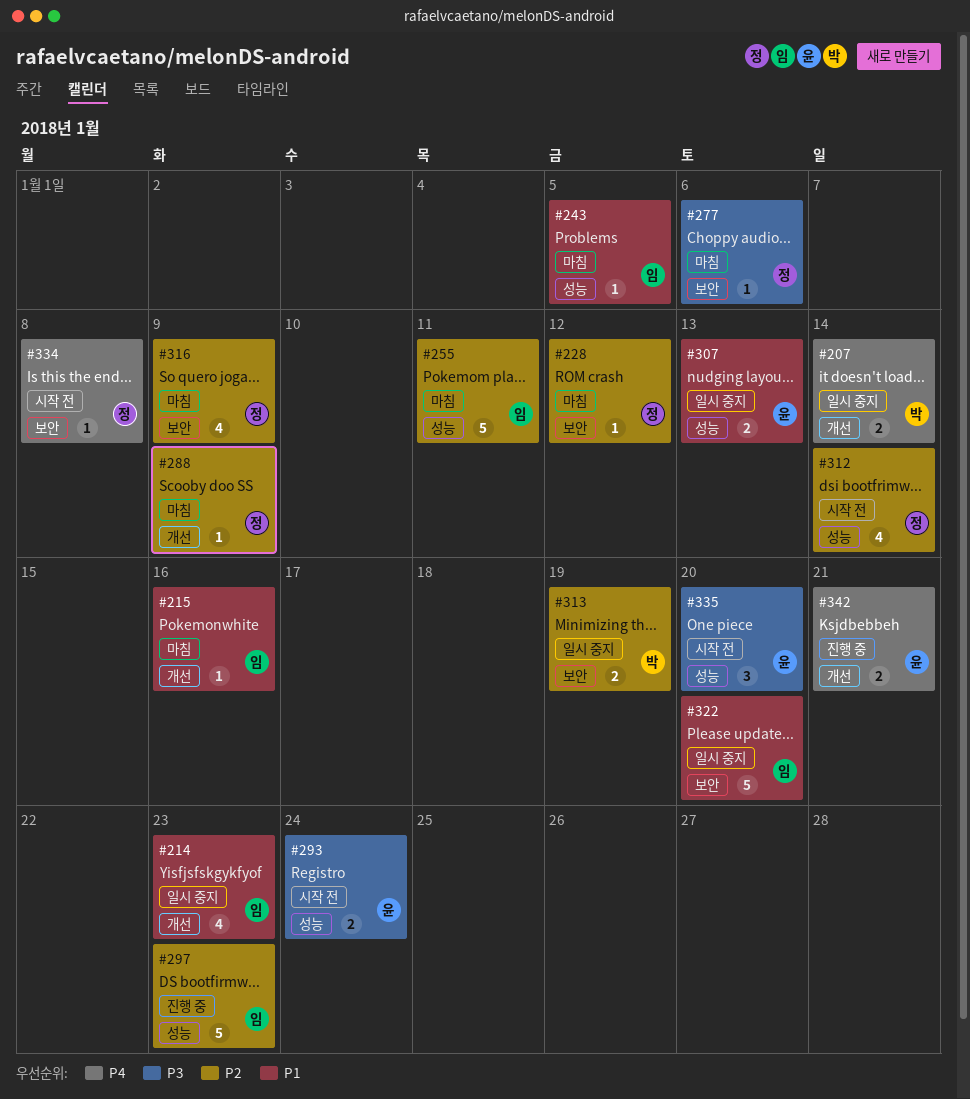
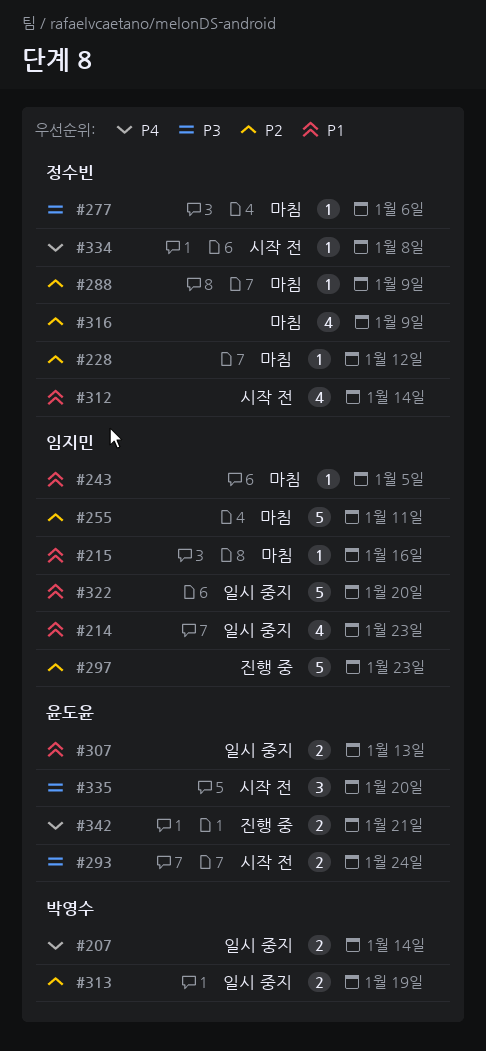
#312, priority: P2 -> P1

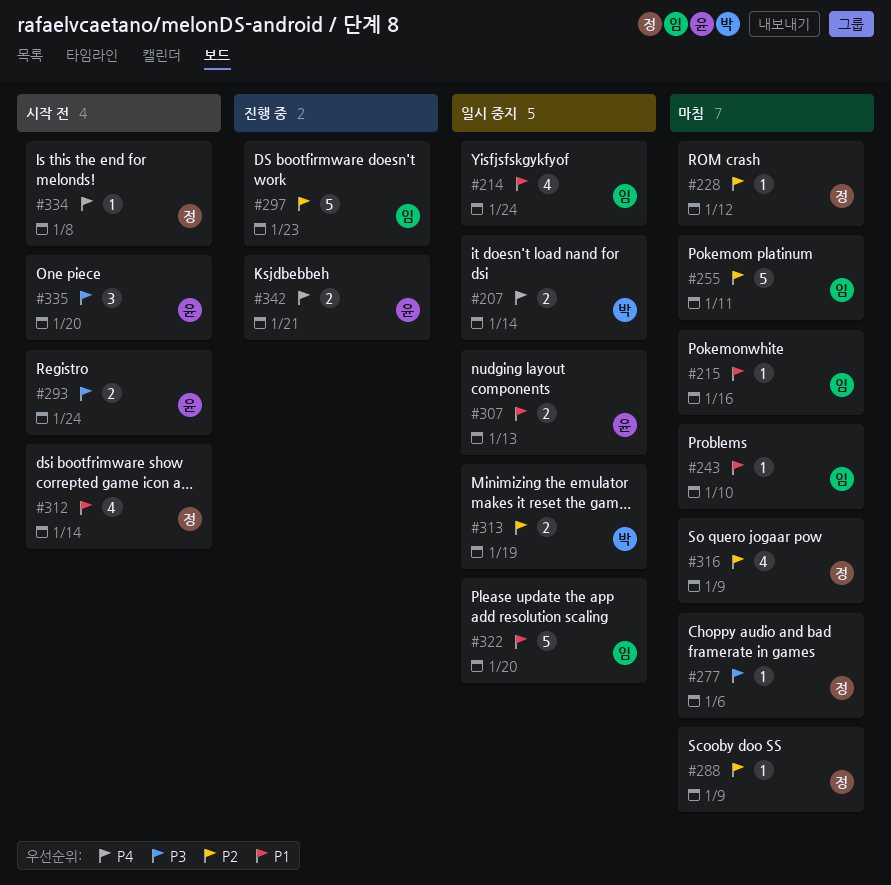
#214, due: Jan 23 -> Jan 24
#243, due: Jan 5 -> Jan 10

